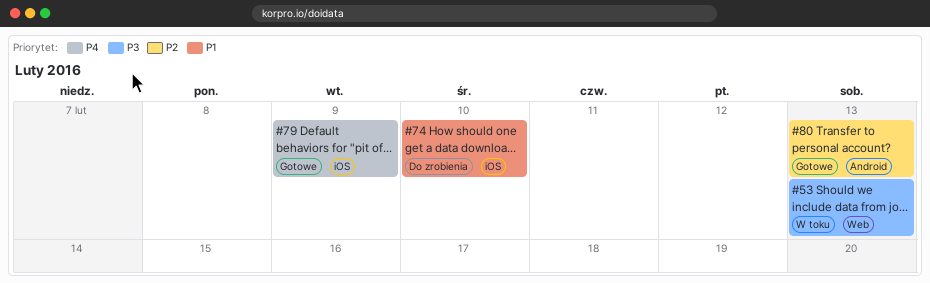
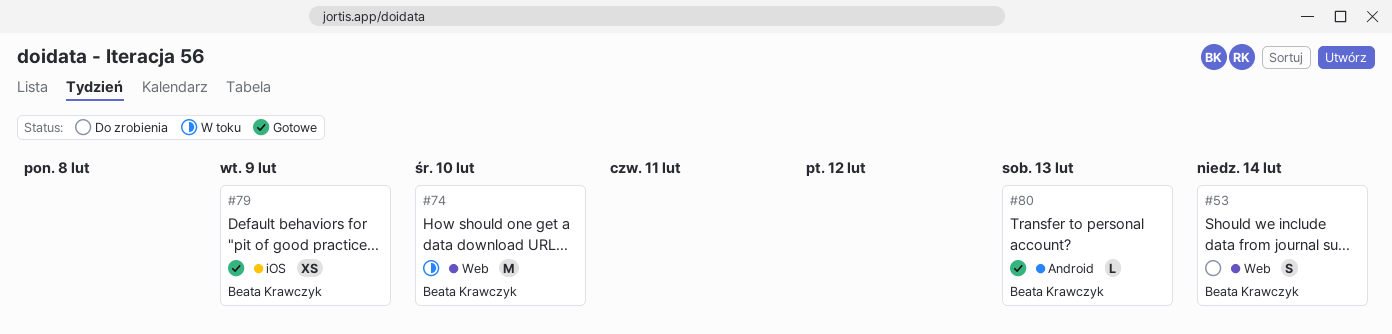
#53, status: W toku -> Do zrobienia
#53, due: Feb 13 -> Feb 14
#74, status: Do zrobienia -> W toku
#74, label: iOS -> Web

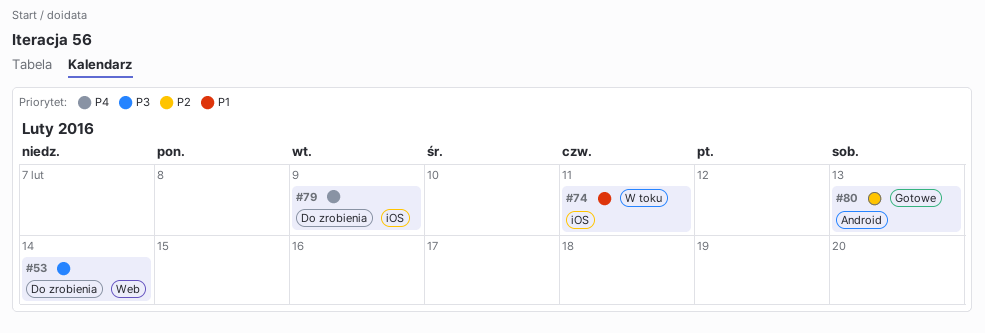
#74, label: Web -> iOS
#74, due: Feb 10 -> Feb 11
#79, status: Gotowe -> Do zrobienia

